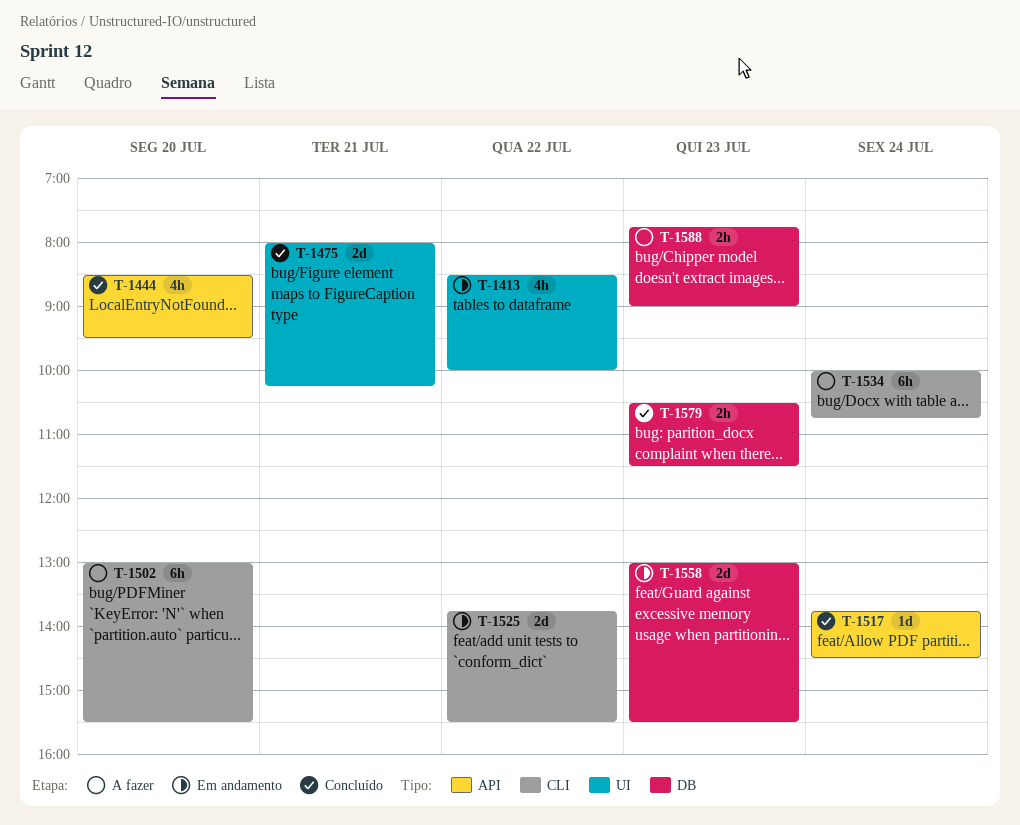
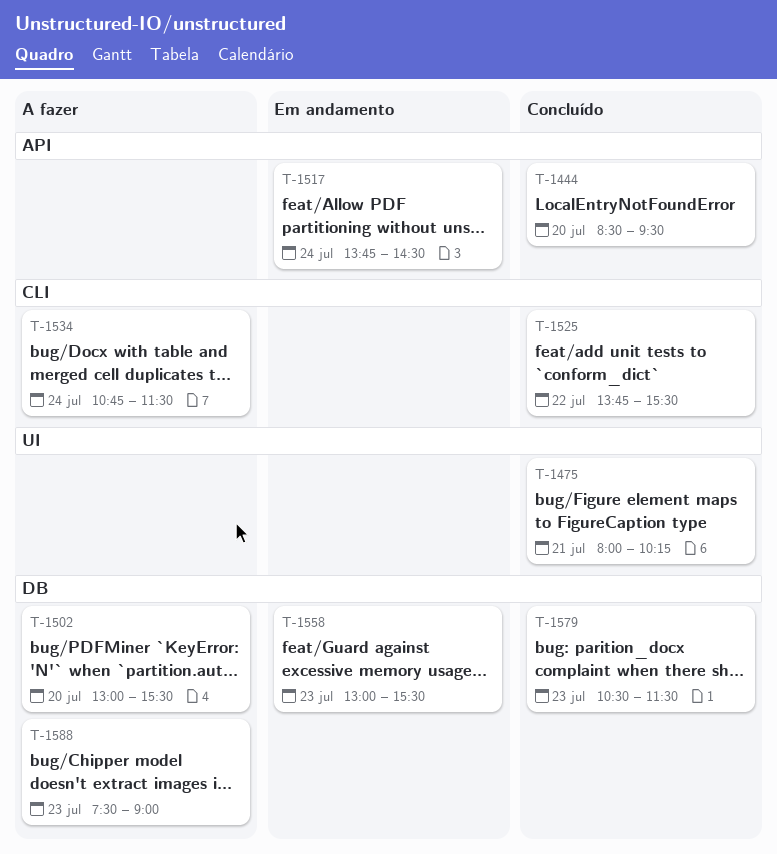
T-1413: present -> none
T-1502, label: CLI -> DB
T-1517, status: Concluído -> Em andamento
T-1525, status: Em andamento -> Concluído
T-1534, begins: 10:00 -> 10:45
T-1534, ends: 10:45 -> 11:30
T-1588, begins: 07:45 -> 07:30

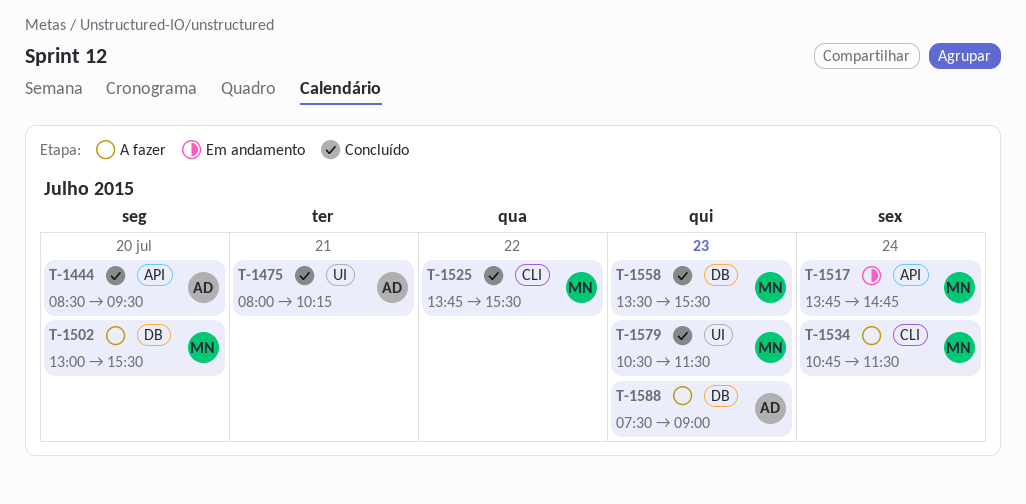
T-1517, ends: 14:30 -> 14:45
T-1558, status: Em andamento -> Concluído
T-1558, begins: 13:00 -> 13:30
T-1579, label: DB -> UI

